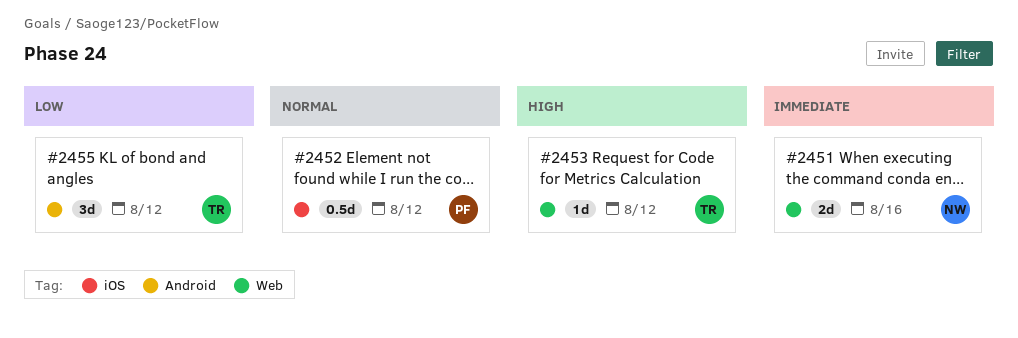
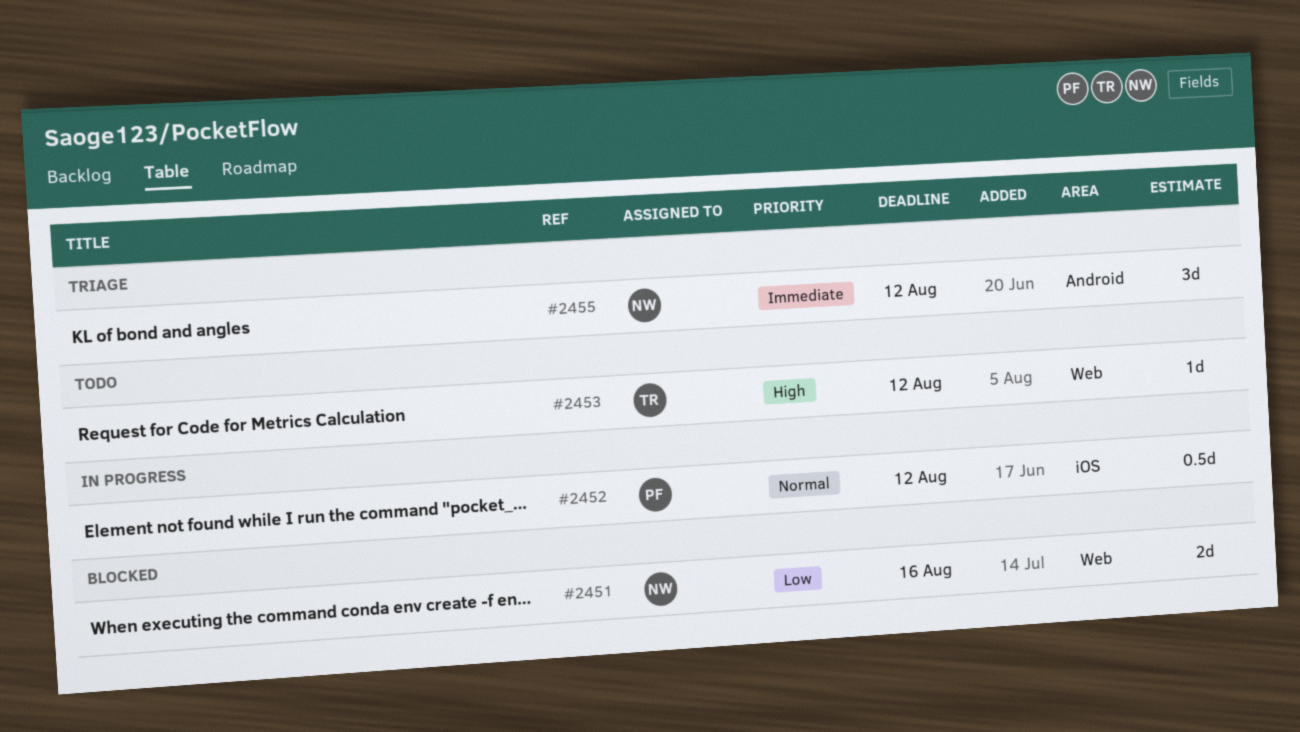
#2451, priority: Immediate -> Low
#2455, owner: TR -> NW
#2455, priority: Low -> Immediate

